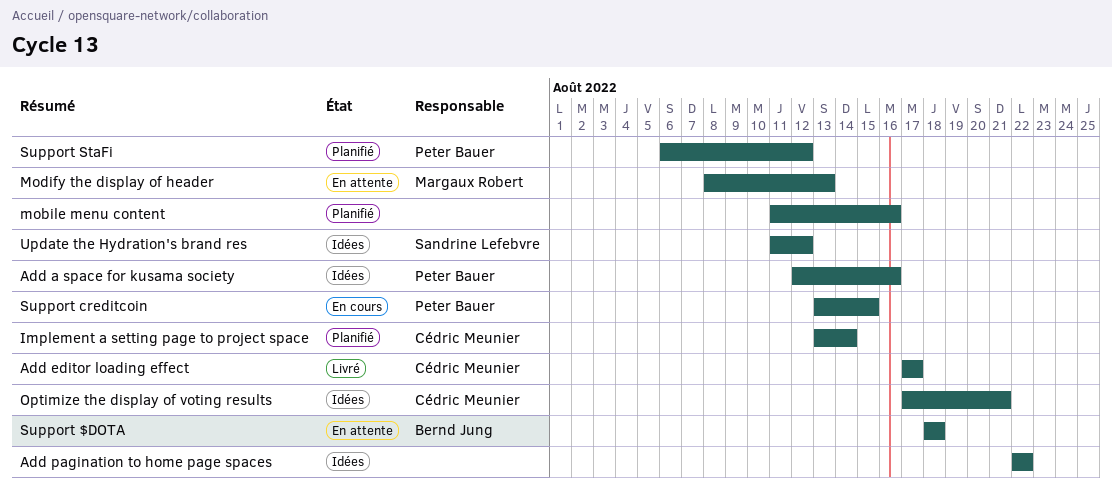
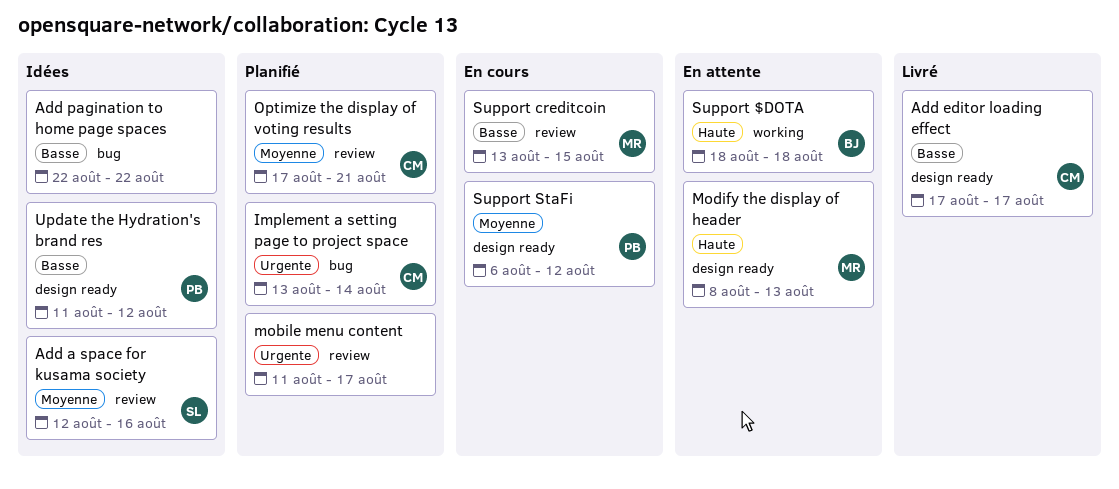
Add a space for kusama society, owner: Peter Bauer -> Sandrine Lefebvre
mobile menu content, due: Aug 16 -> Aug 17
Optimize the display of voting results, status: Idées -> Planifié
Support creditcoin, owner: Peter Bauer -> Margaux Robert
Support StaFi, status: Planifié -> En cours
Update the Hydration's brand res, owner: Sandrine Lefebvre -> Peter Bauer

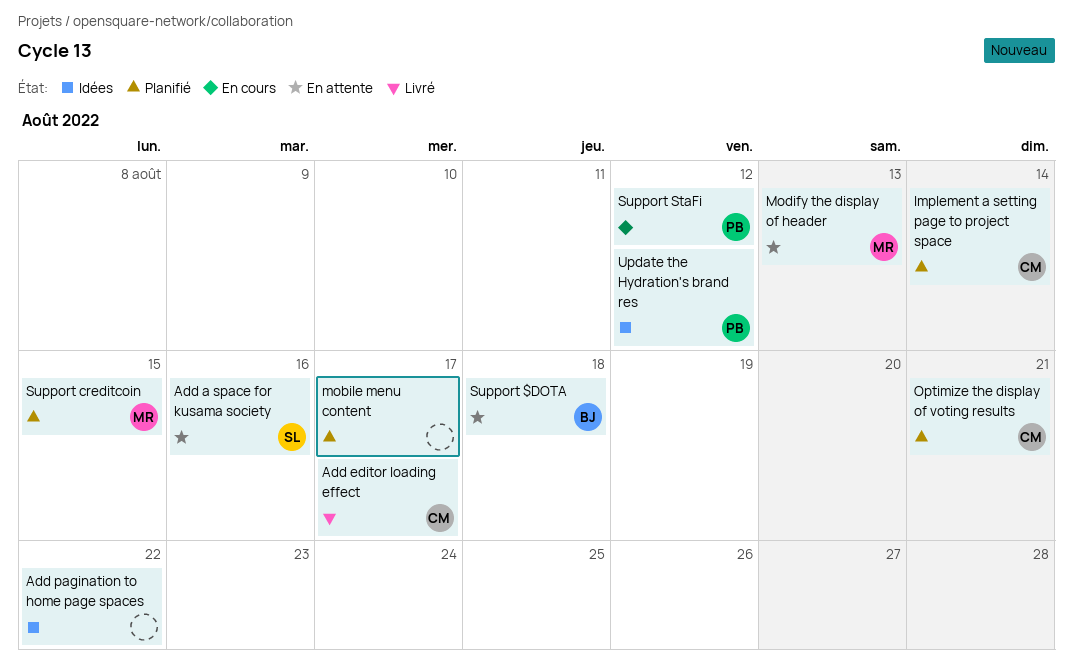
Add a space for kusama society, status: Idées -> En attente
Support creditcoin, status: En cours -> Planifié

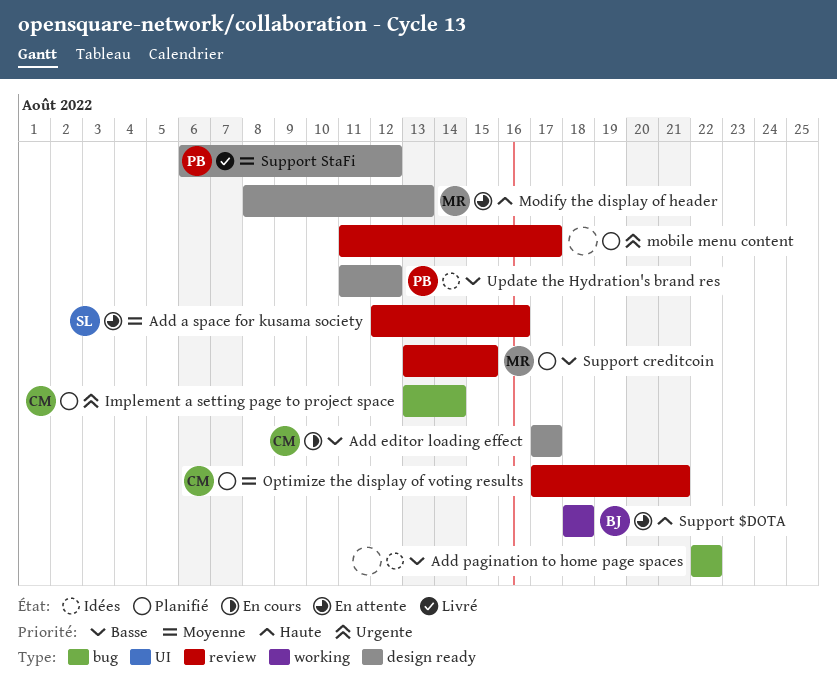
Add editor loading effect, status: Livré -> En cours
Support StaFi, status: En cours -> Livré

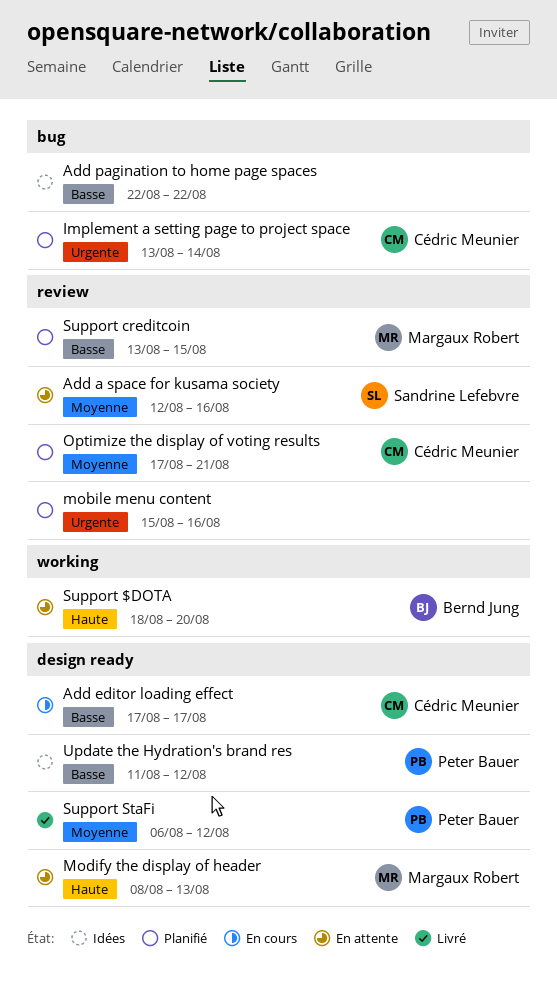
mobile menu content, start: Aug 11 -> Aug 15
mobile menu content, due: Aug 17 -> Aug 16
Support $DOTA, due: Aug 18 -> Aug 20

